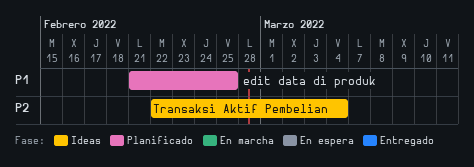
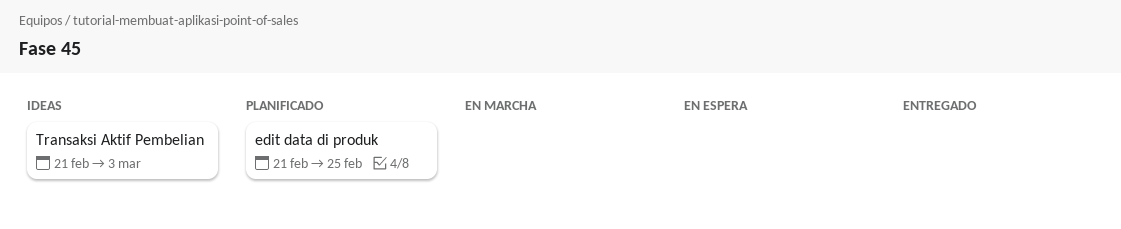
Transaksi Aktif Pembelian, start: Feb 22 -> Feb 21
Transaksi Aktif Pembelian, due: Mar 4 -> Mar 3

